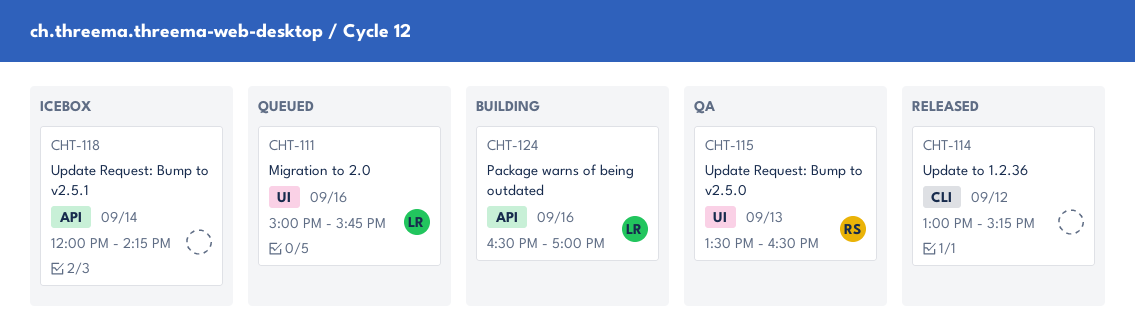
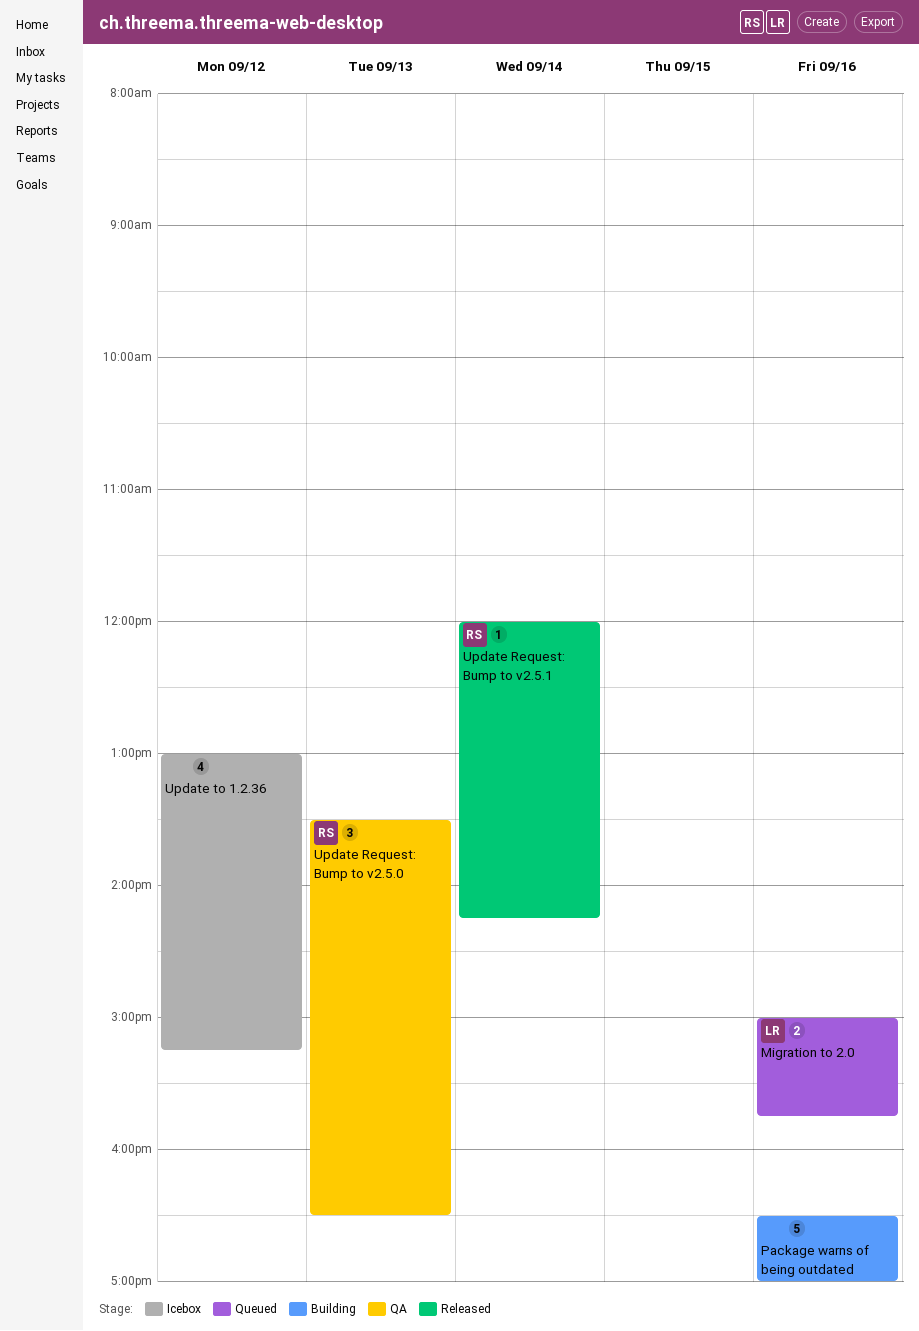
Package warns of being outdated, owner: LR -> none
Update Request: Bump to v2.5.1, status: Icebox -> Released
Update Request: Bump to v2.5.1, owner: none -> RS
Update to 1.2.36, status: Released -> Icebox

